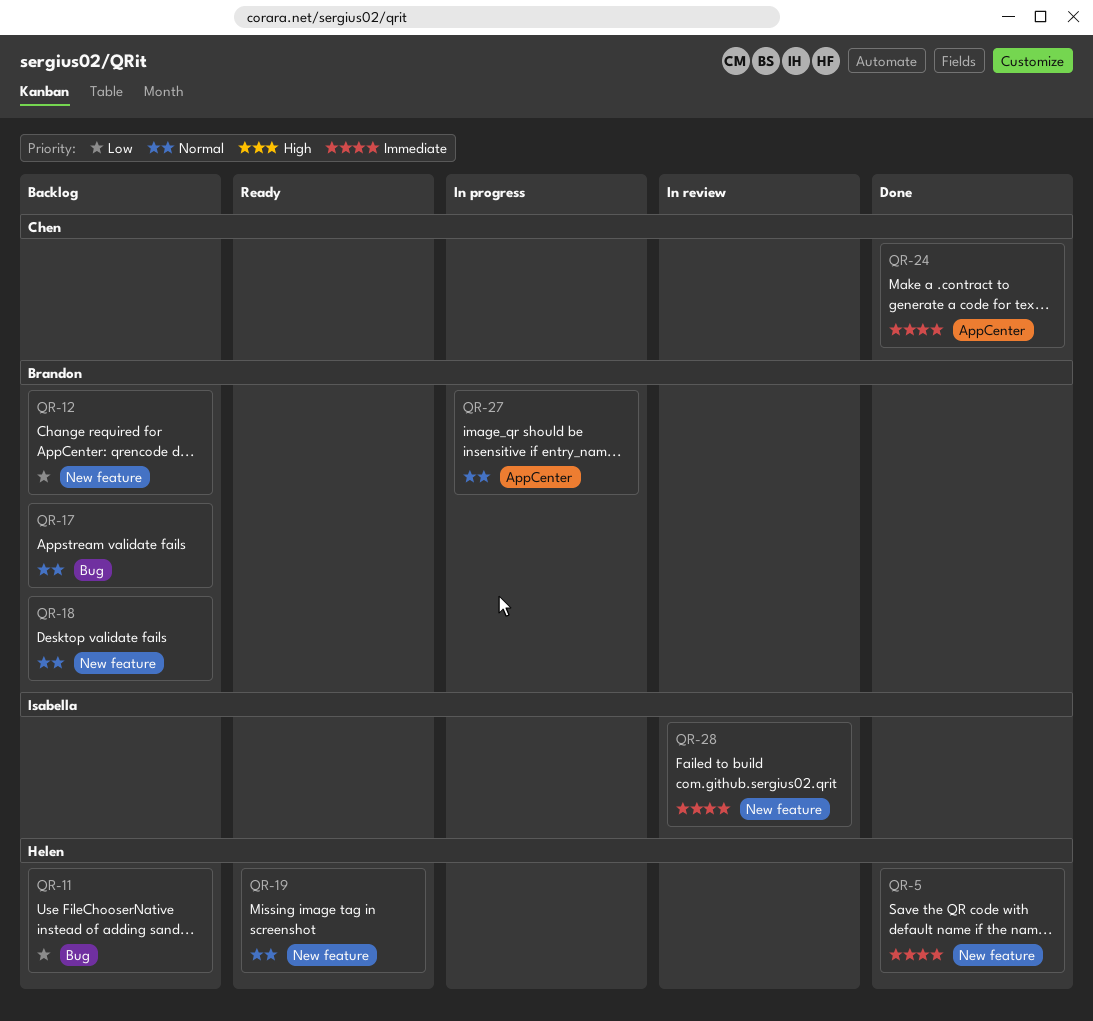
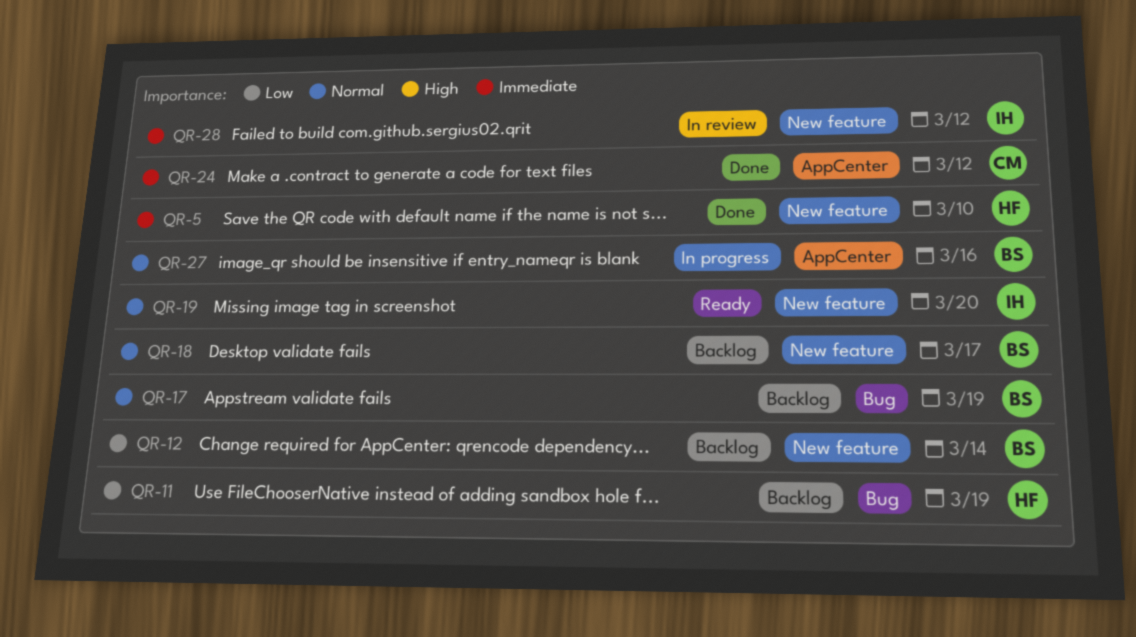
QR-19, owner: Helen -> Isabella

